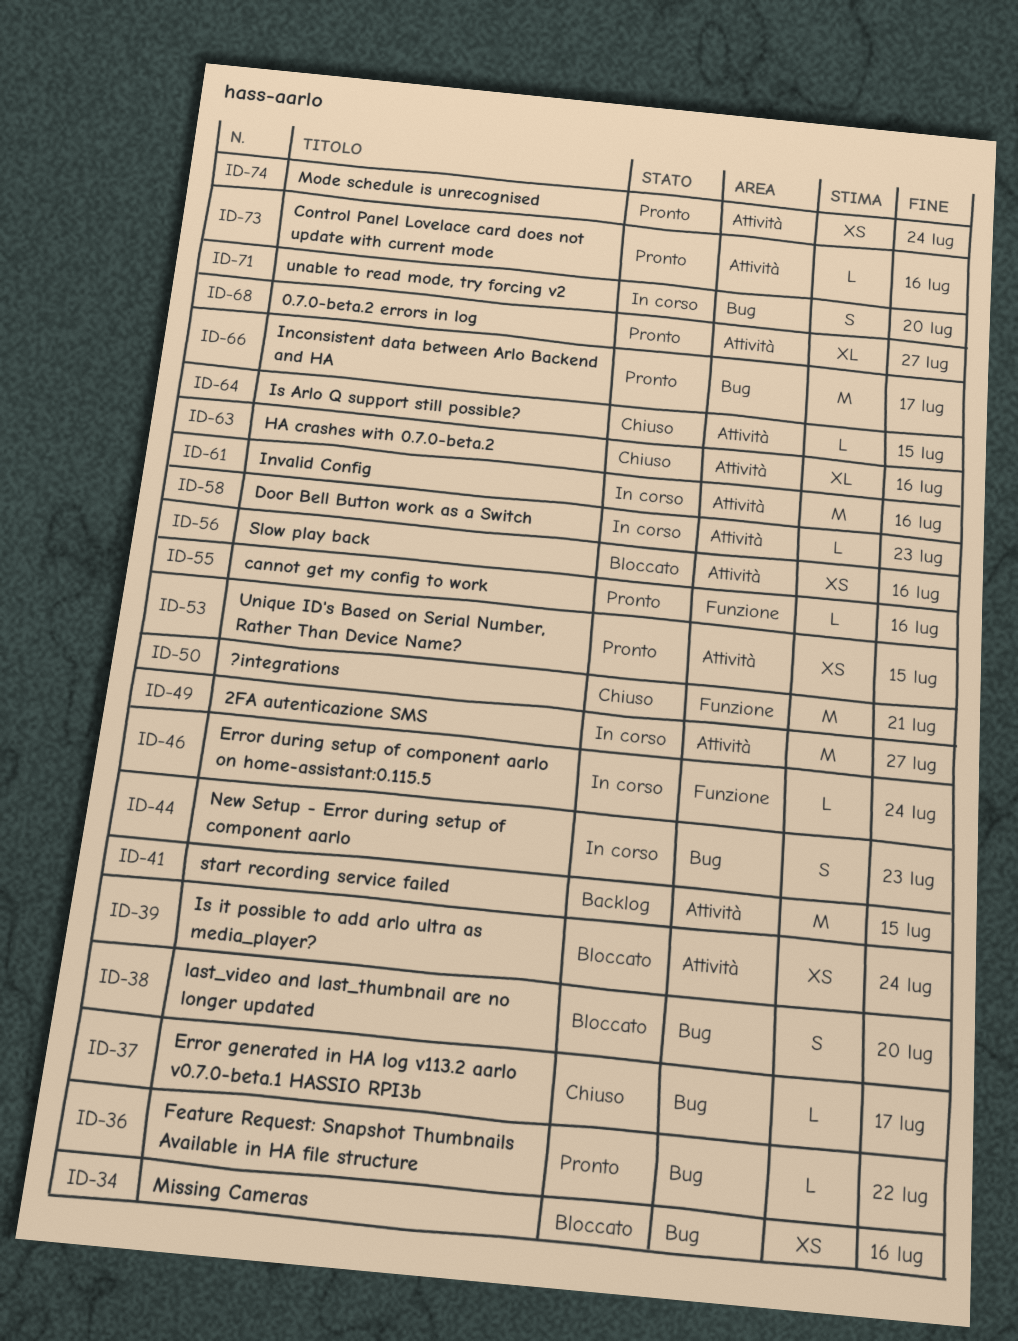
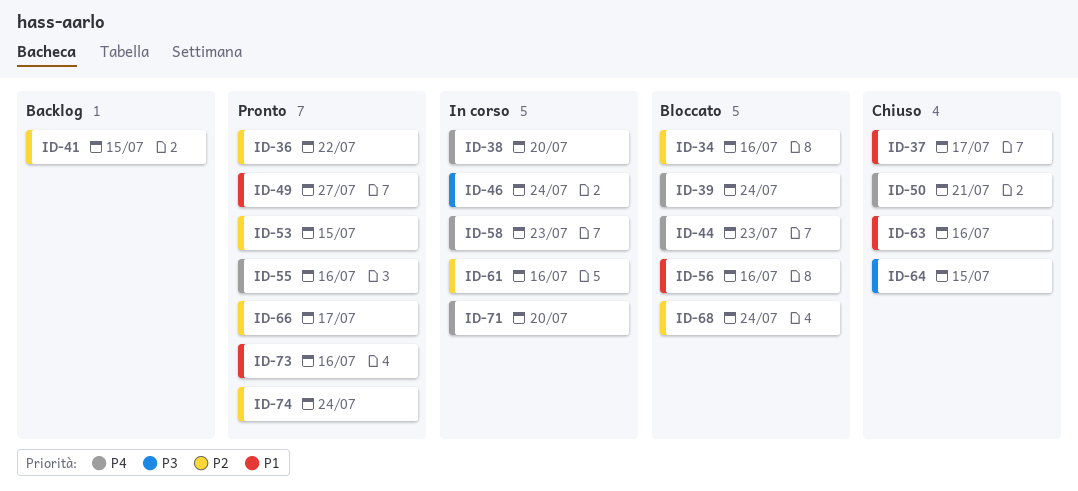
ID-38, status: Bloccato -> In corso
ID-44, status: In corso -> Bloccato
ID-49, status: In corso -> Pronto
ID-68, status: Pronto -> Bloccato
ID-68, due: Jul 27 -> Jul 24

